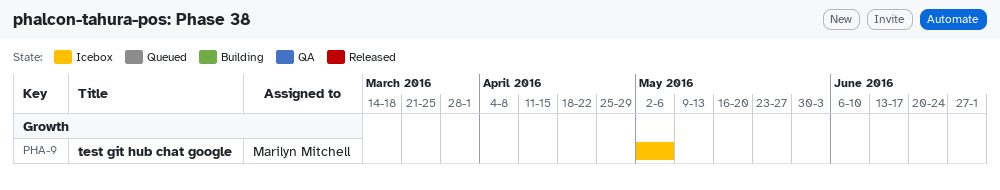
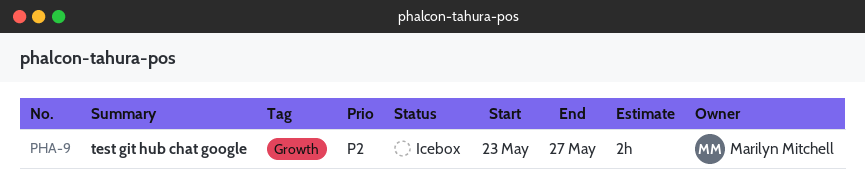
PHA-9, start: May 2 -> May 23
PHA-9, due: May 6 -> May 27

